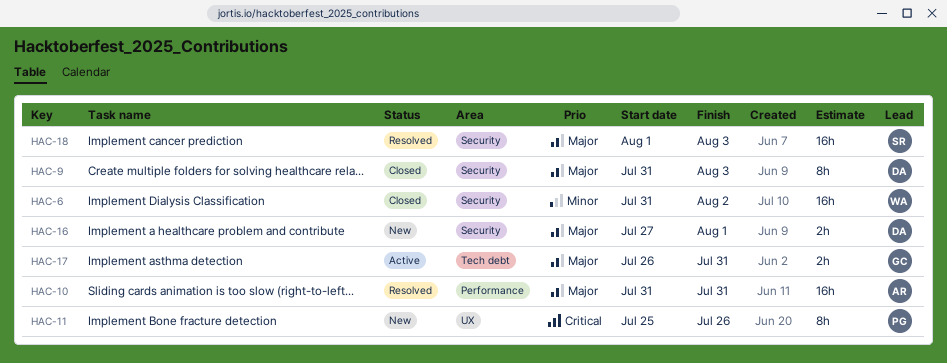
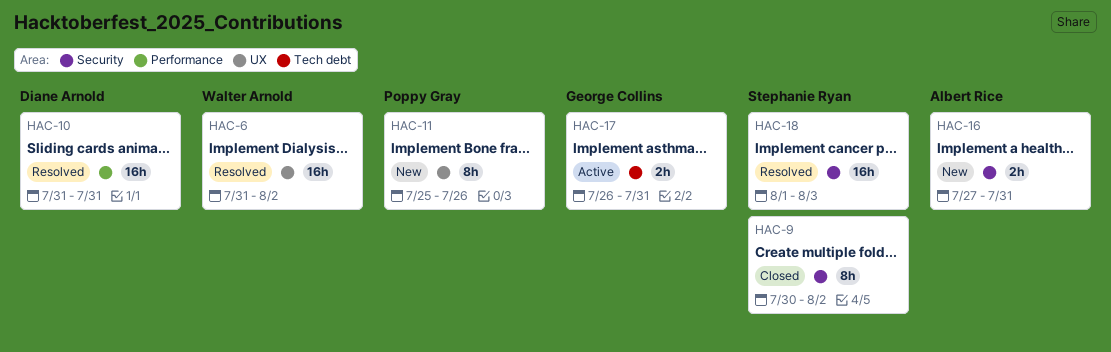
HAC-6, status: Closed -> Resolved
HAC-6, label: Security -> UX
HAC-9, owner: Diane Arnold -> Stephanie Ryan
HAC-9, start: Jul 31 -> Jul 30
HAC-9, due: Aug 3 -> Aug 2
HAC-10, owner: Albert Rice -> Diane Arnold
HAC-16, owner: Diane Arnold -> Albert Rice
HAC-16, due: Aug 1 -> Jul 31

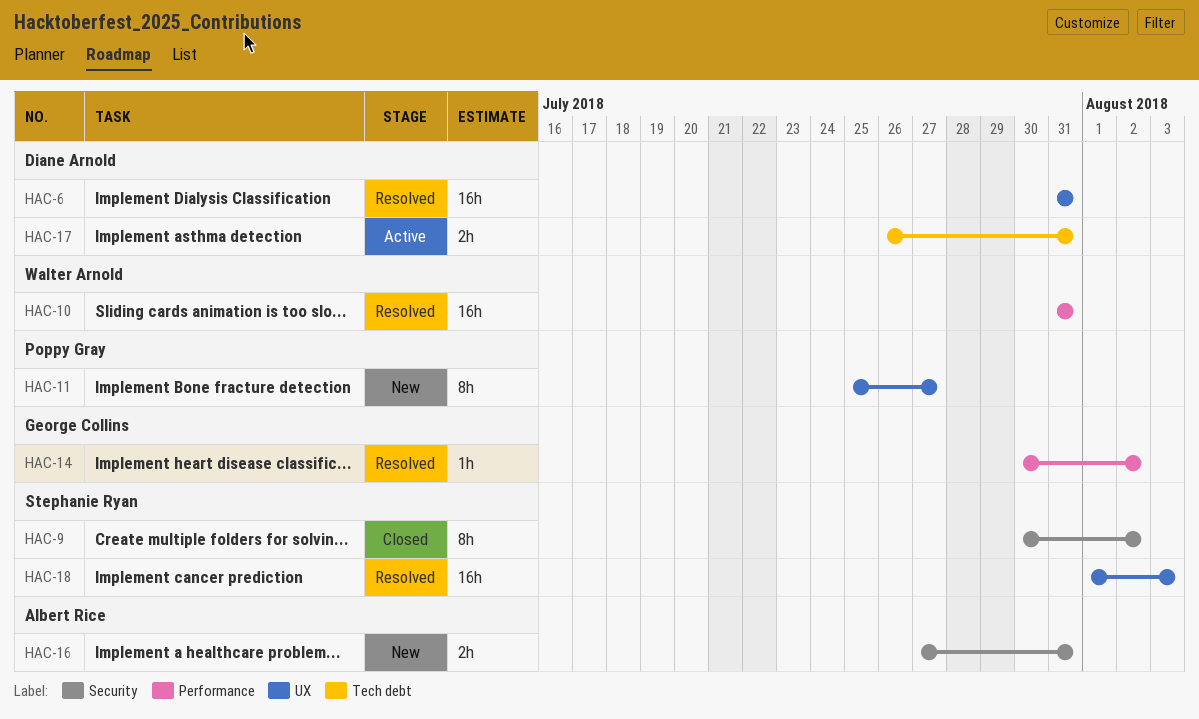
HAC-6, owner: Walter Arnold -> Diane Arnold
HAC-6, due: Aug 2 -> Jul 31
HAC-10, owner: Diane Arnold -> Walter Arnold
HAC-11, due: Jul 26 -> Jul 27
HAC-14: none -> present
HAC-17, owner: George Collins -> Diane Arnold
HAC-18, label: Security -> UX

